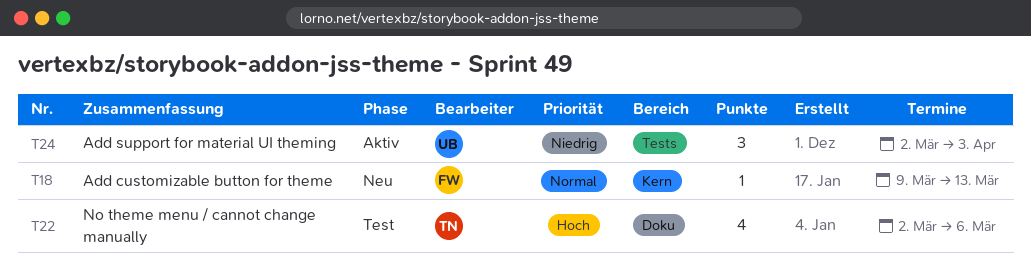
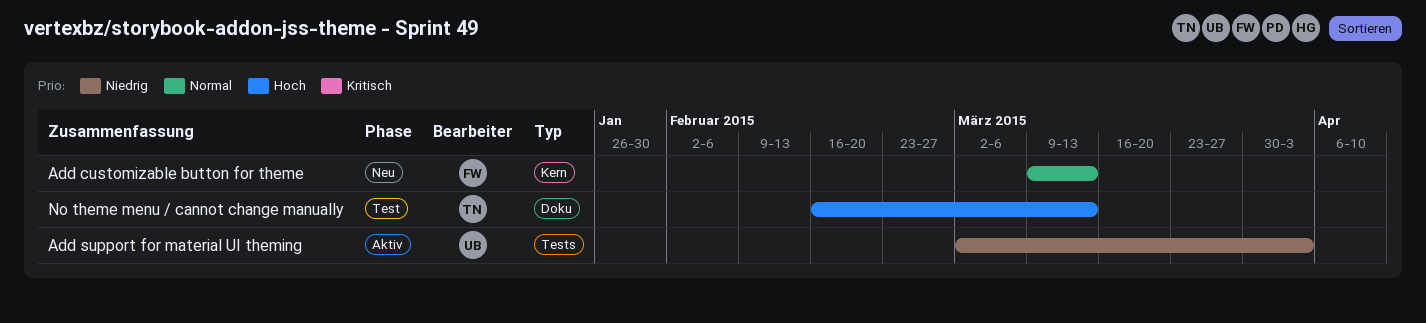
No theme menu / cannot change manually, start: Mar 2 -> Feb 16
No theme menu / cannot change manually, due: Mar 6 -> Mar 13

